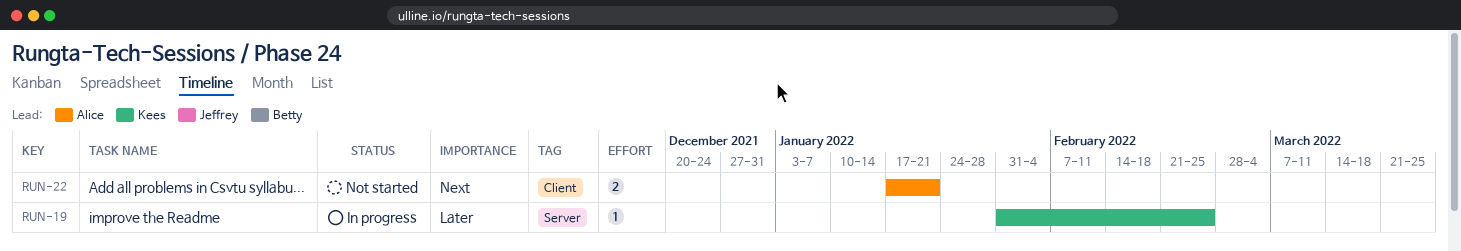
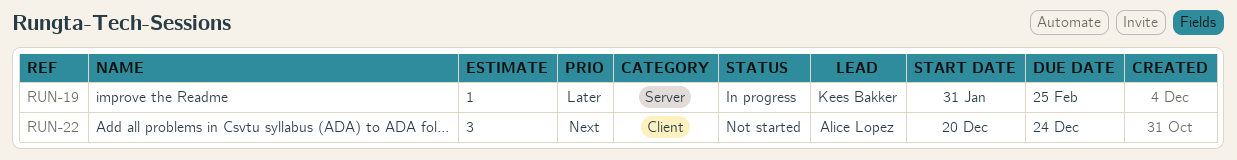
RUN-22, estimate: 2 -> 3
RUN-22, start: Jan 17 -> Dec 20
RUN-22, due: Jan 21 -> Dec 24

